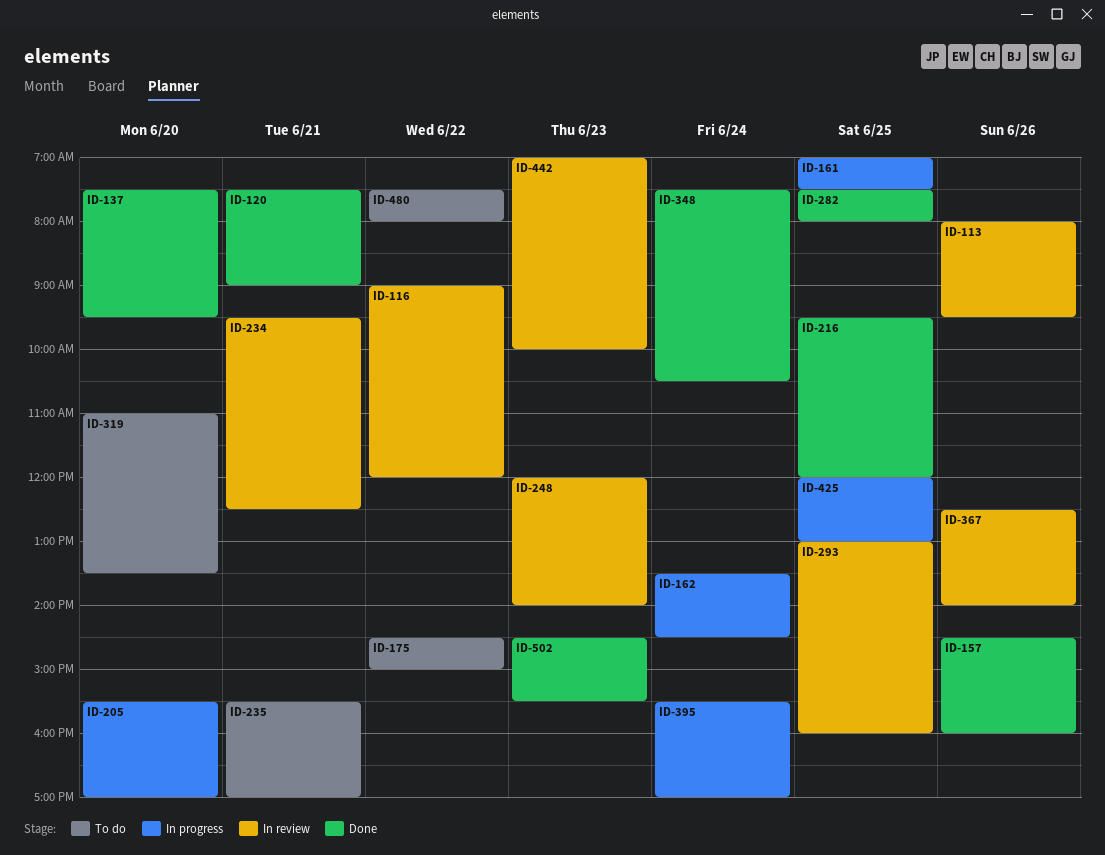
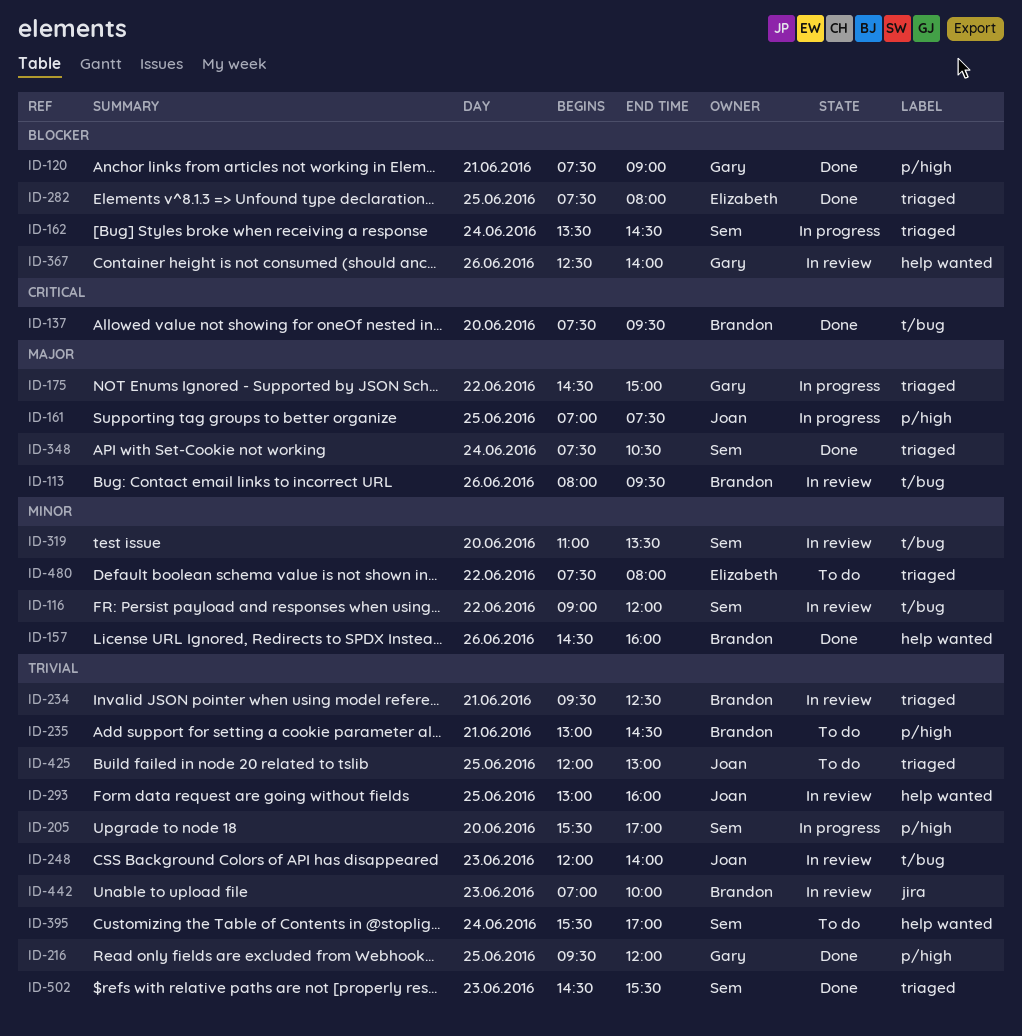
ID-175, status: To do -> In progress
ID-235, begins: 15:30 -> 13:00
ID-235, ends: 17:00 -> 14:30
ID-319, status: To do -> In review
ID-395, status: In progress -> To do
ID-425, status: In progress -> To do

